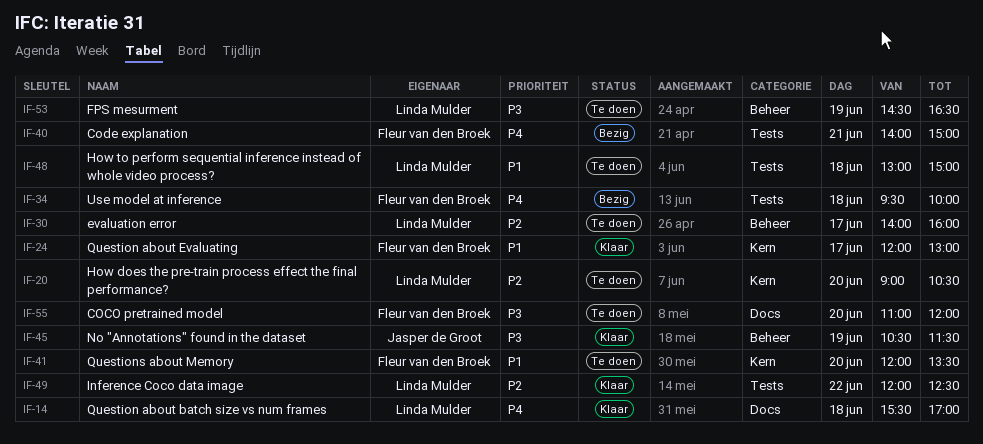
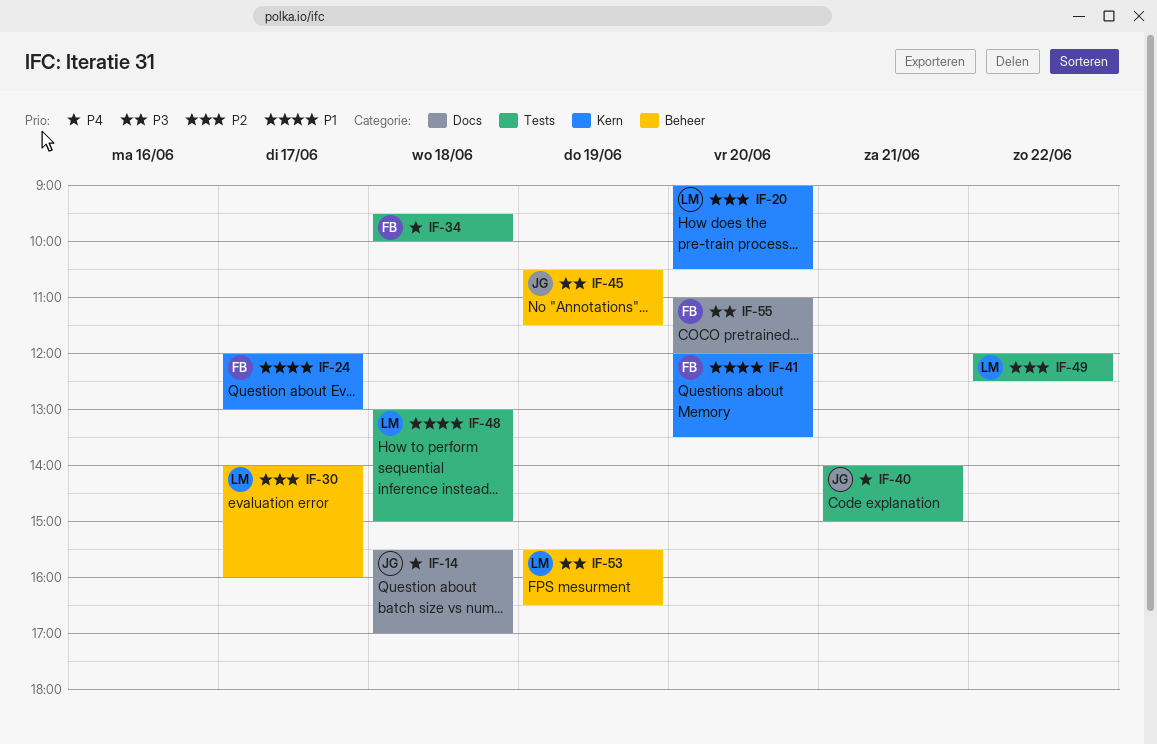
IF-14, owner: Linda Mulder -> Jasper de Groot
IF-40, owner: Fleur van den Broek -> Jasper de Groot
IF-53, begins: 14:30 -> 15:30

